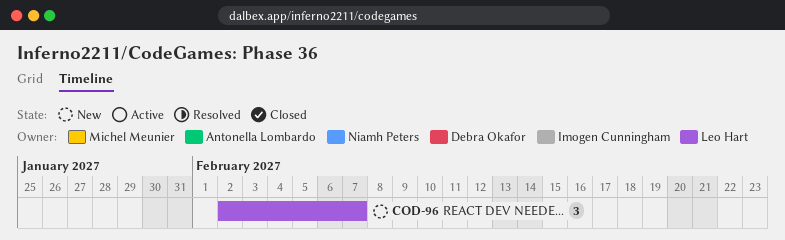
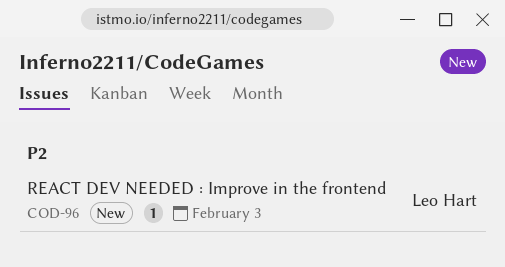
COD-96, estimate: 3 -> 1
COD-96, due: Feb 7 -> Feb 3

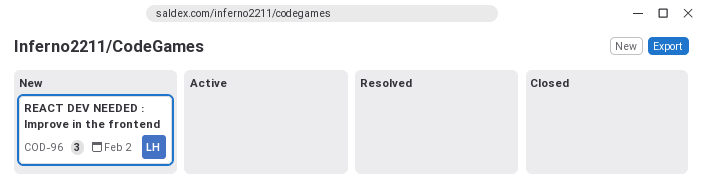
COD-96, estimate: 1 -> 3
COD-96, due: Feb 3 -> Feb 2

